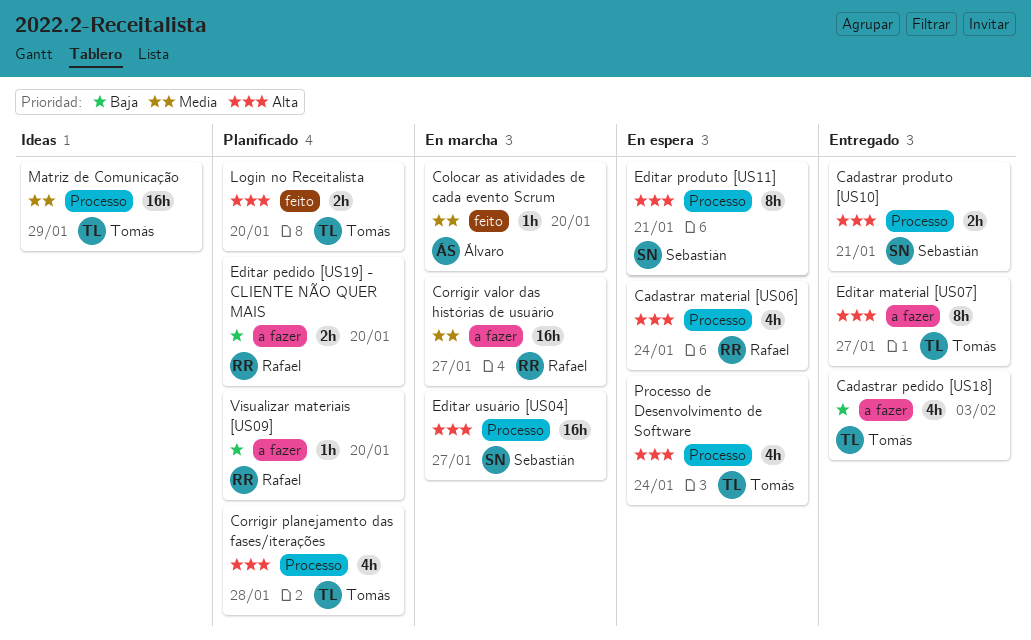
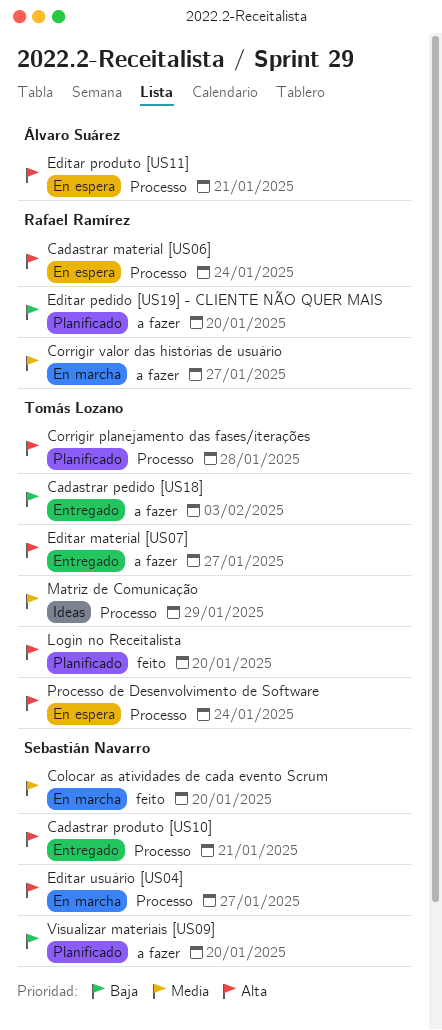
Colocar as atividades de cada evento Scrum, owner: Álvaro Suárez -> Sebastián Navarro
Editar produto [US11], owner: Sebastián Navarro -> Álvaro Suárez
Visualizar materiais [US09], owner: Rafael Ramírez -> Sebastián Navarro

